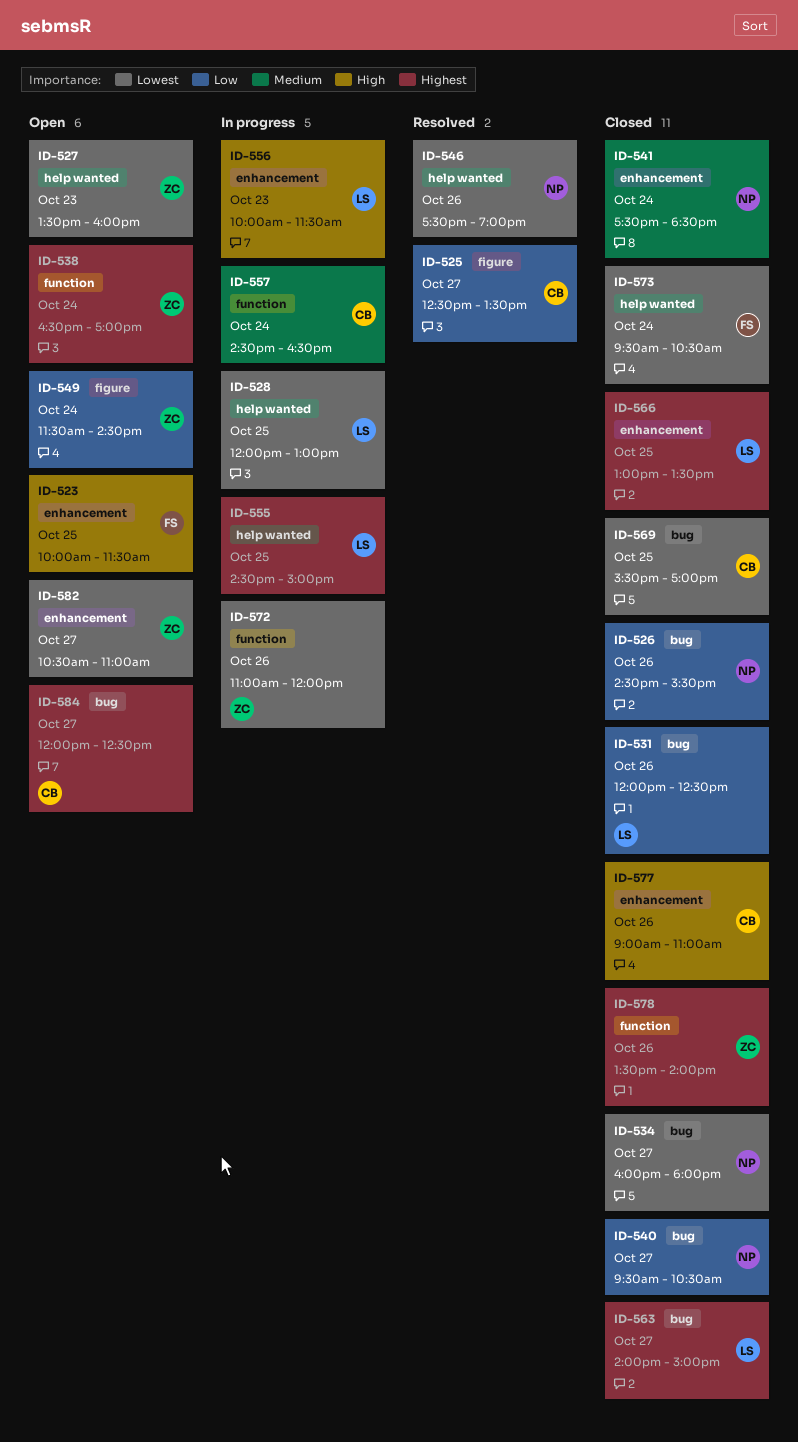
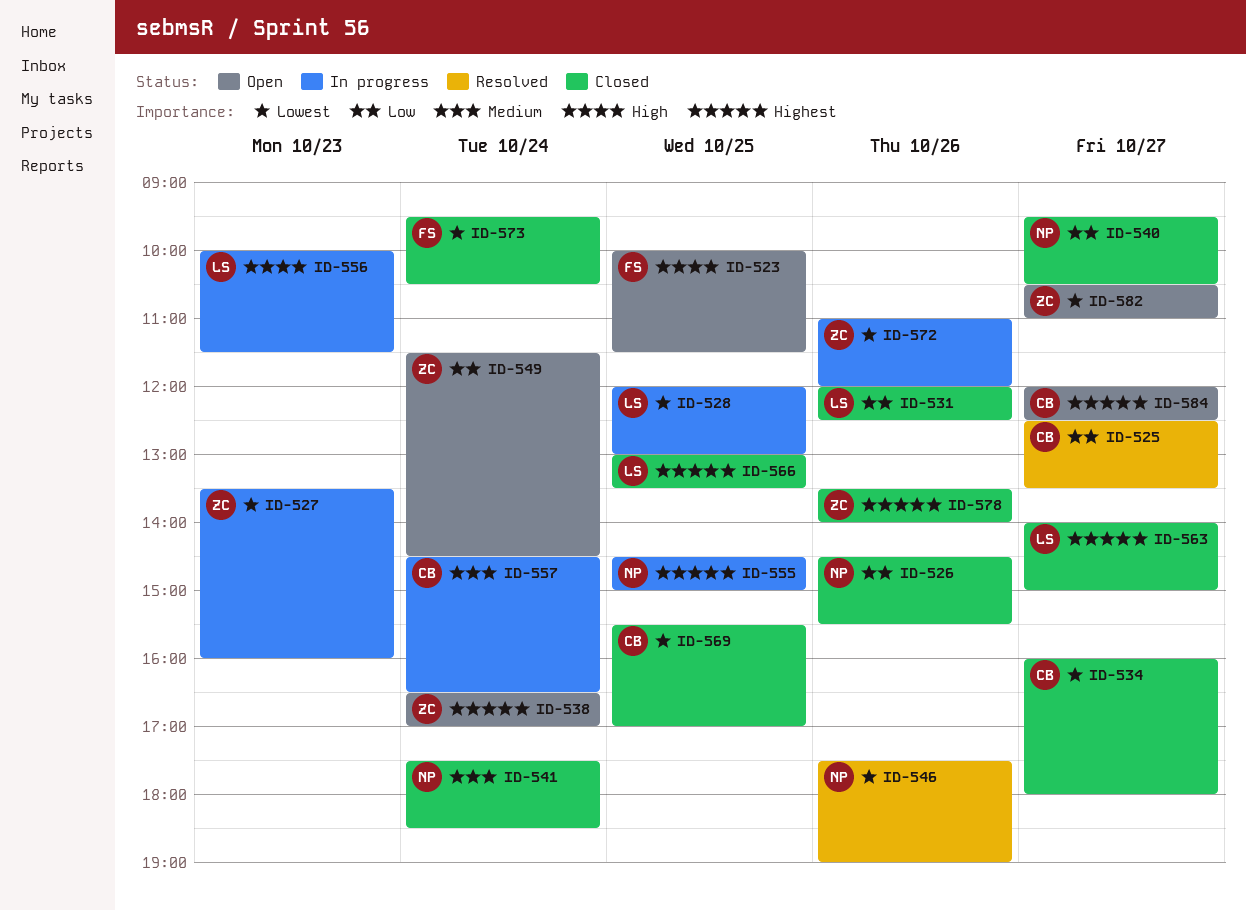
ID-527, status: Open -> In progress
ID-534, owner: NP -> CB
ID-555, owner: LS -> NP
ID-577: present -> none

